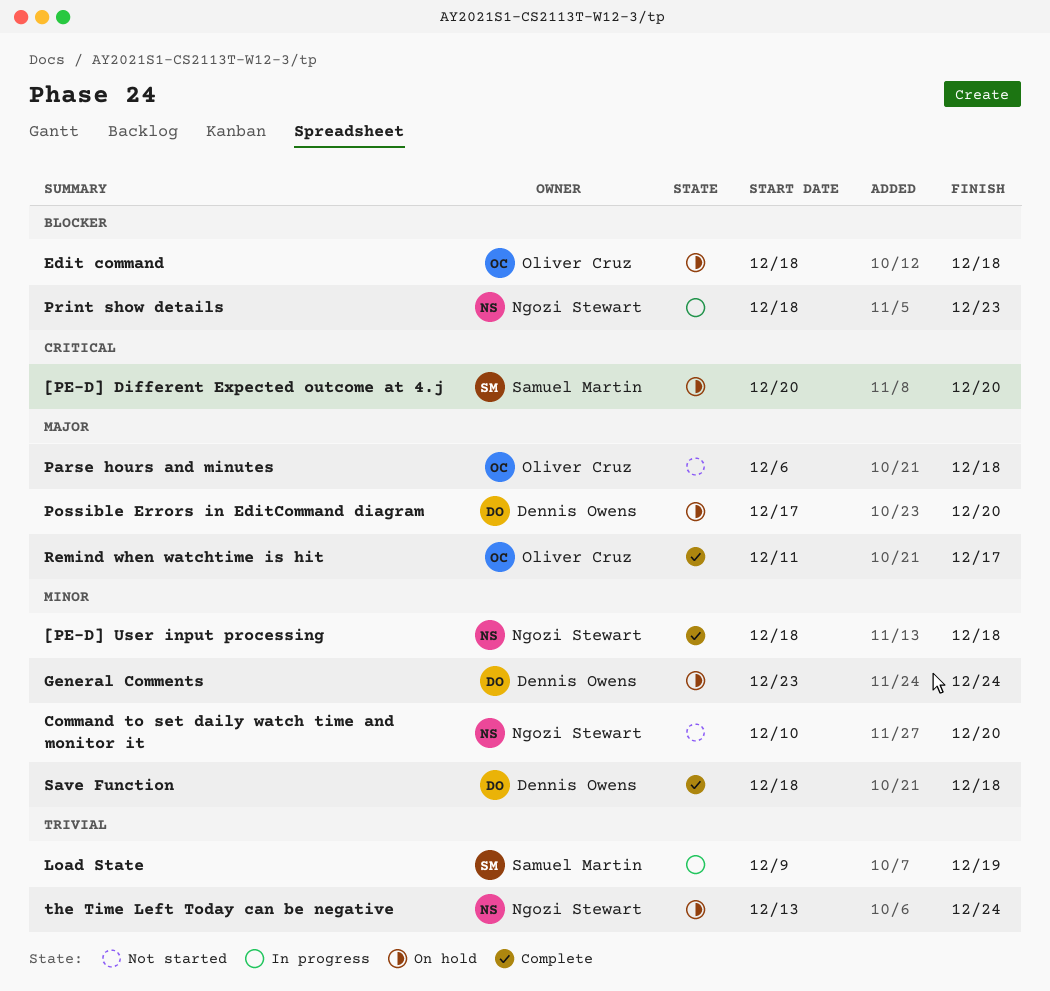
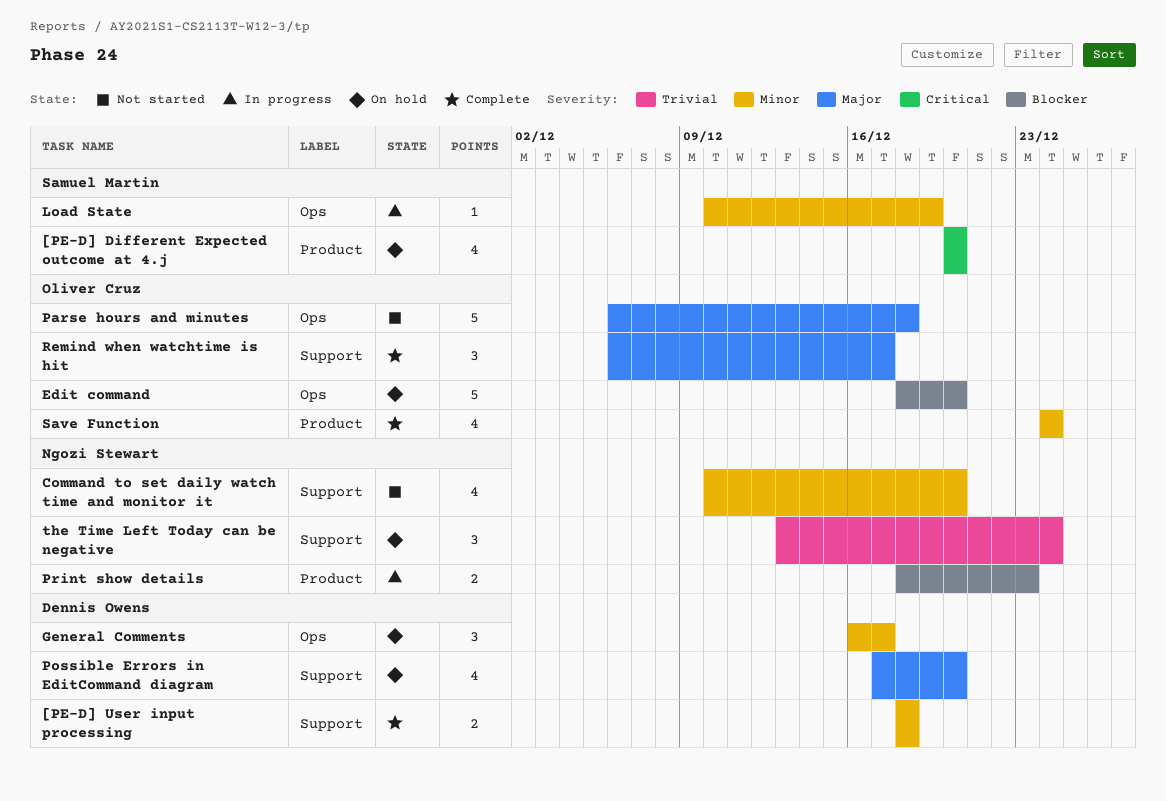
[PE-D] User input processing, owner: Ngozi Stewart -> Dennis Owens
Edit command, due: Dec 18 -> Dec 20
General Comments, start: Dec 23 -> Dec 16
General Comments, due: Dec 24 -> Dec 17
Load State, priority: Trivial -> Minor
Load State, start: Dec 9 -> Dec 10
Remind when watchtime is hit, start: Dec 11 -> Dec 6
Save Function, owner: Dennis Owens -> Oliver Cruz
Save Function, start: Dec 18 -> Dec 24
Save Function, due: Dec 18 -> Dec 24

